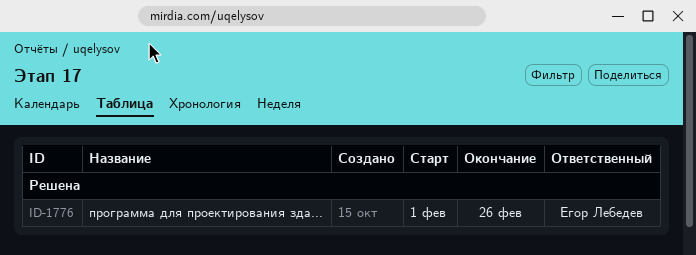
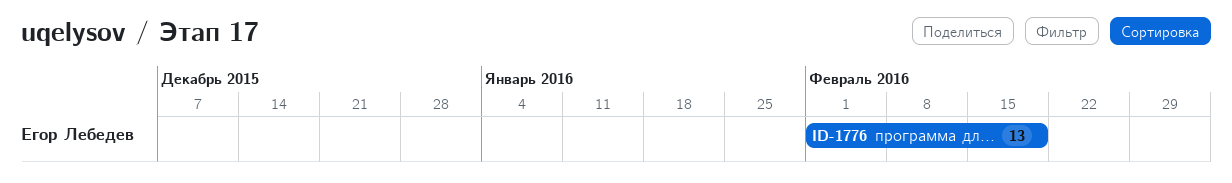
ID-1776, due: Feb 26 -> Feb 19

